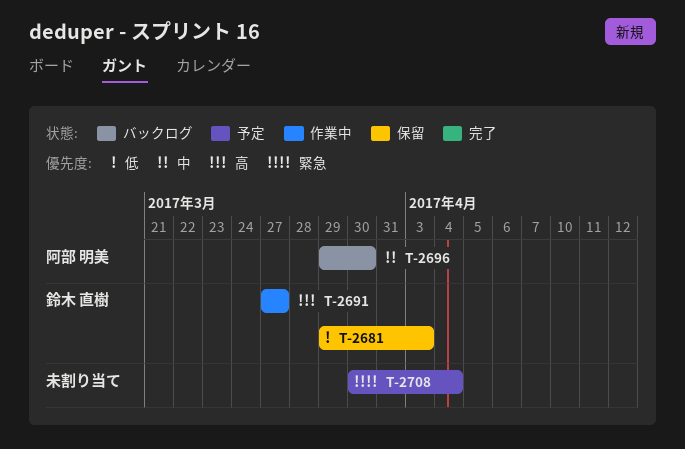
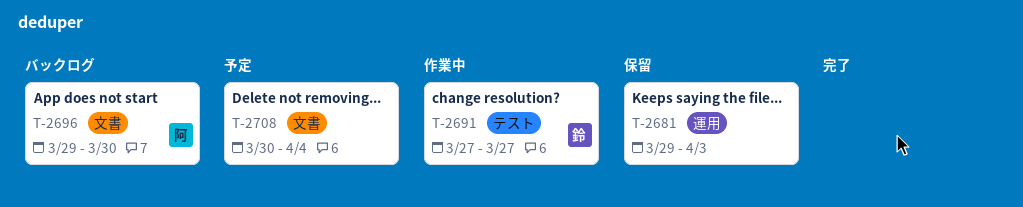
T-2681, owner: 鈴木 直樹 -> none

